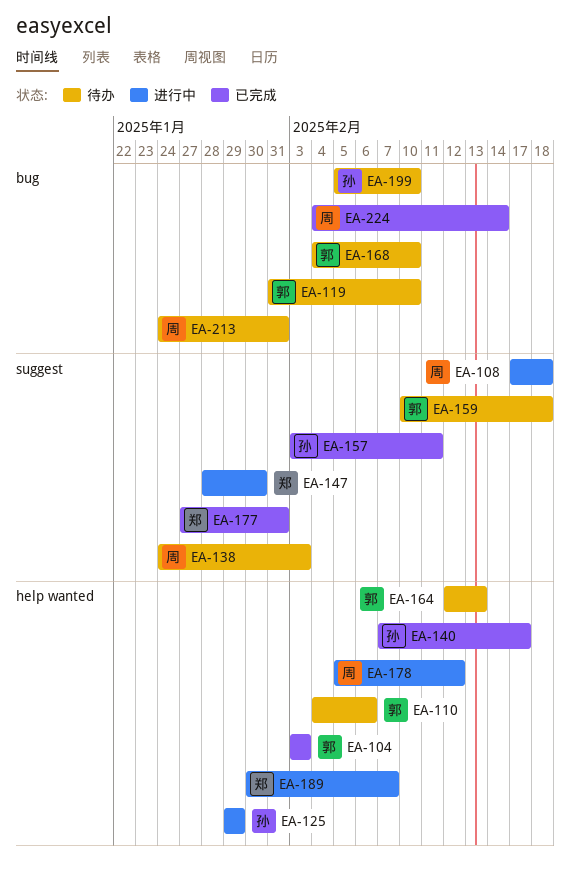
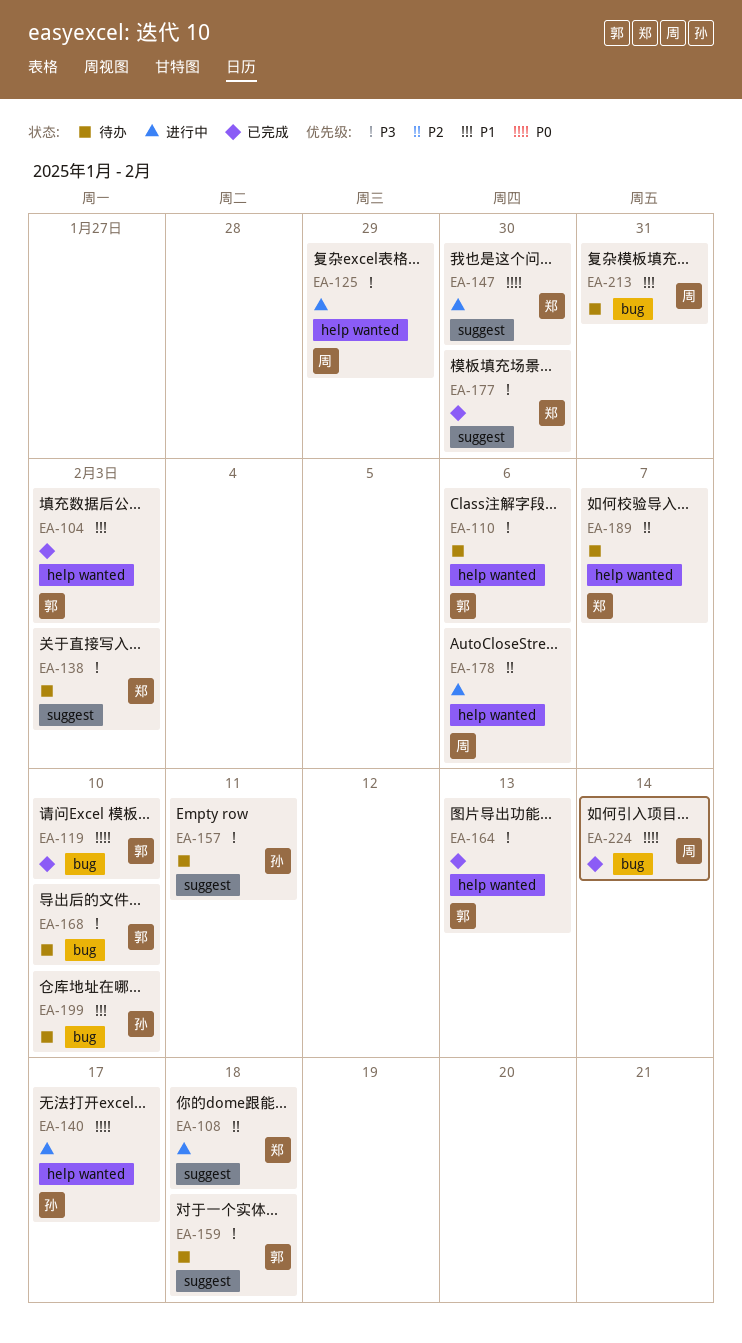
EA-108, owner: 周 -> 郑
EA-119, status: 待办 -> 已完成
EA-125, owner: 孙 -> 周
EA-138, owner: 周 -> 郑
EA-140, status: 已完成 -> 进行中
EA-157, status: 已完成 -> 待办
EA-164, status: 待办 -> 已完成
EA-177, due: Jan 31 -> Jan 30
EA-178, due: Feb 12 -> Feb 6
EA-189, status: 进行中 -> 待办

